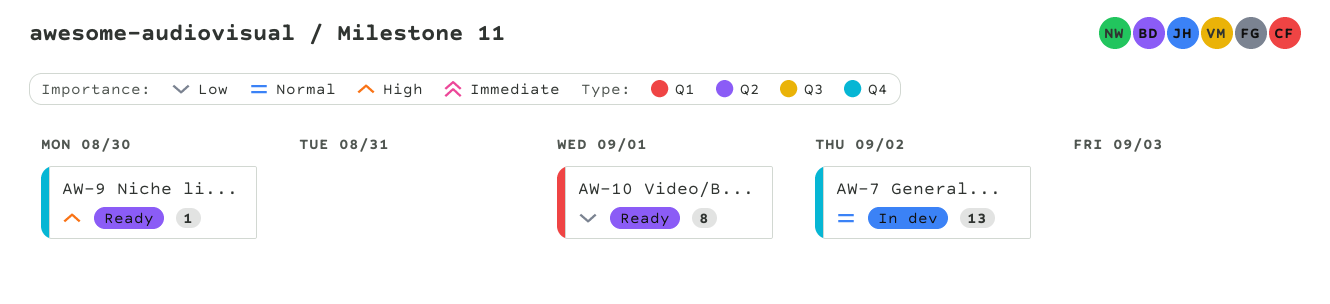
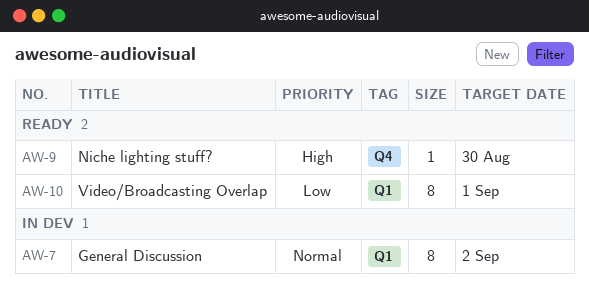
AW-7, label: Q4 -> Q1
AW-7, estimate: 13 -> 8

